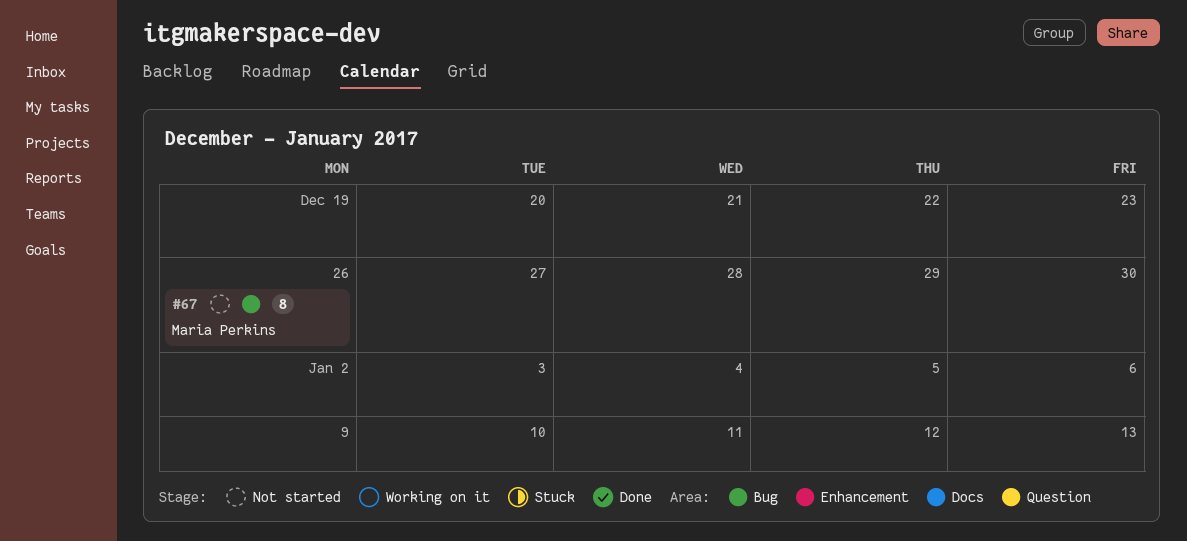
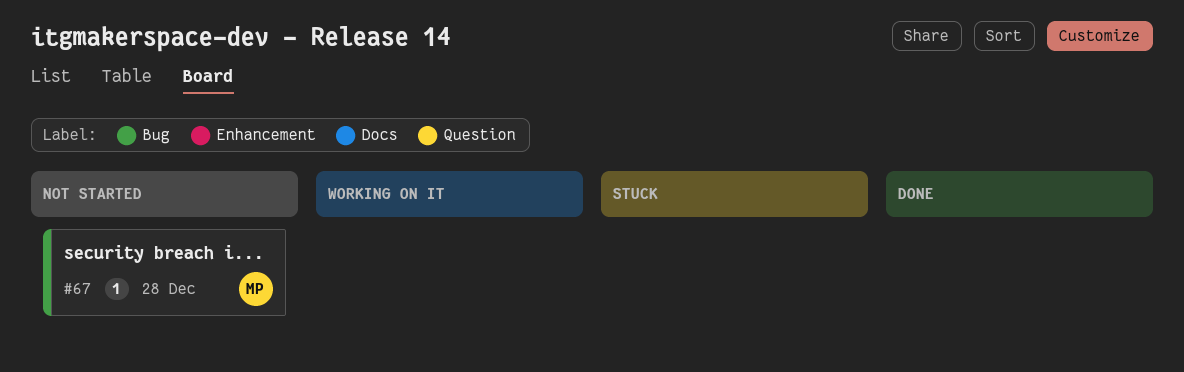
#67, estimate: 8 -> 1
#67, due: Dec 26 -> Dec 28

